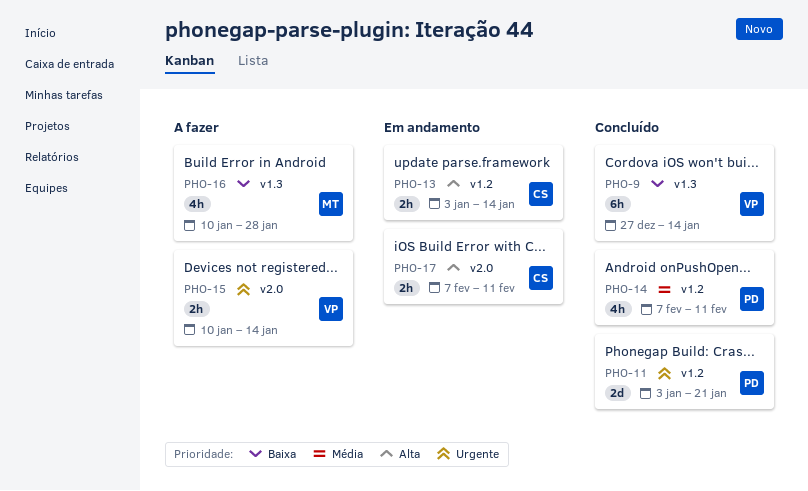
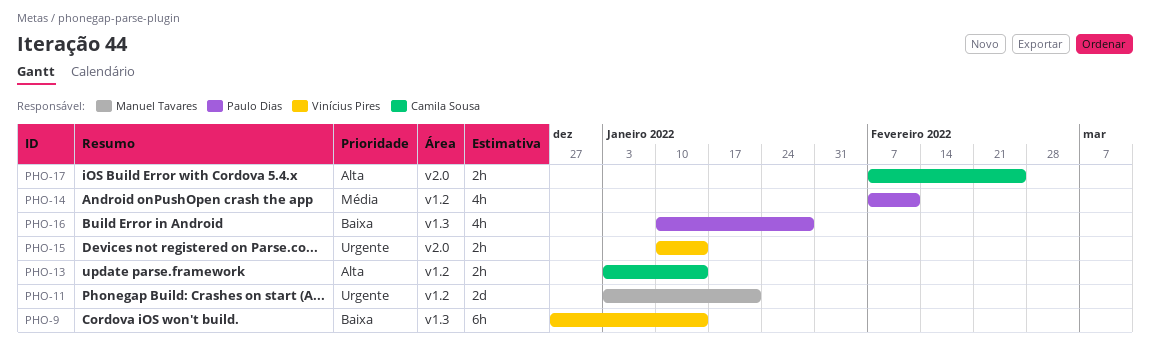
PHO-11, owner: Paulo Dias -> Manuel Tavares
PHO-16, owner: Manuel Tavares -> Paulo Dias
PHO-17, due: Feb 11 -> Feb 25

